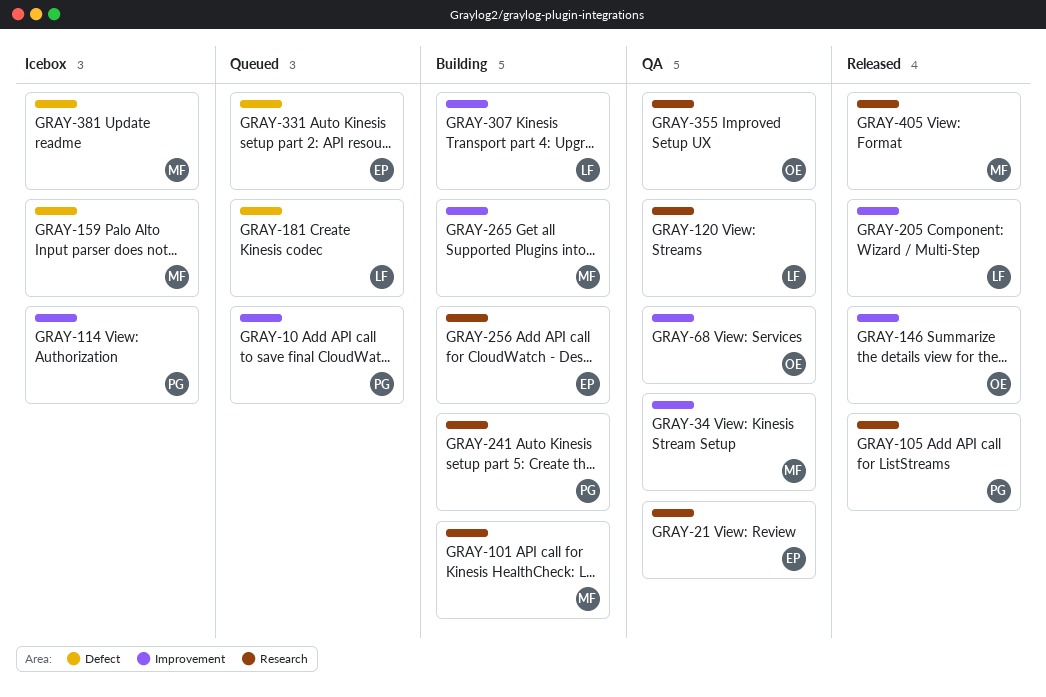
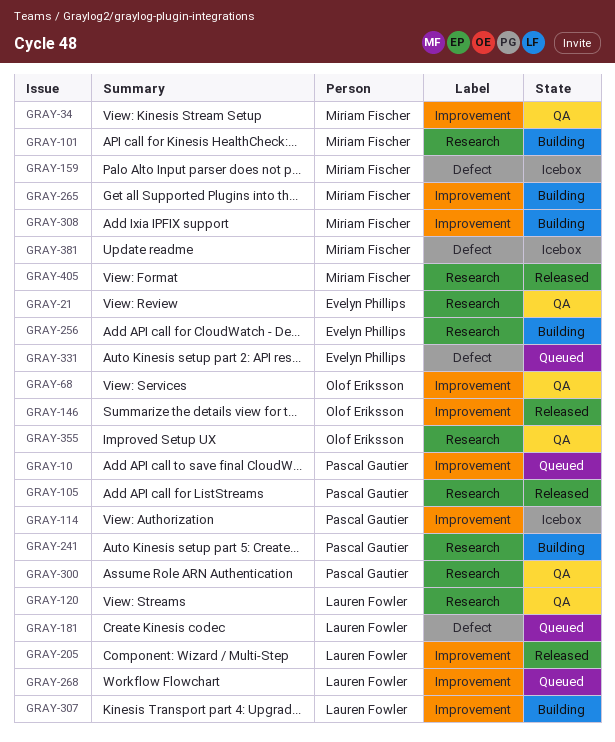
GRAY-268: none -> present
GRAY-300: none -> present
GRAY-308: none -> present

